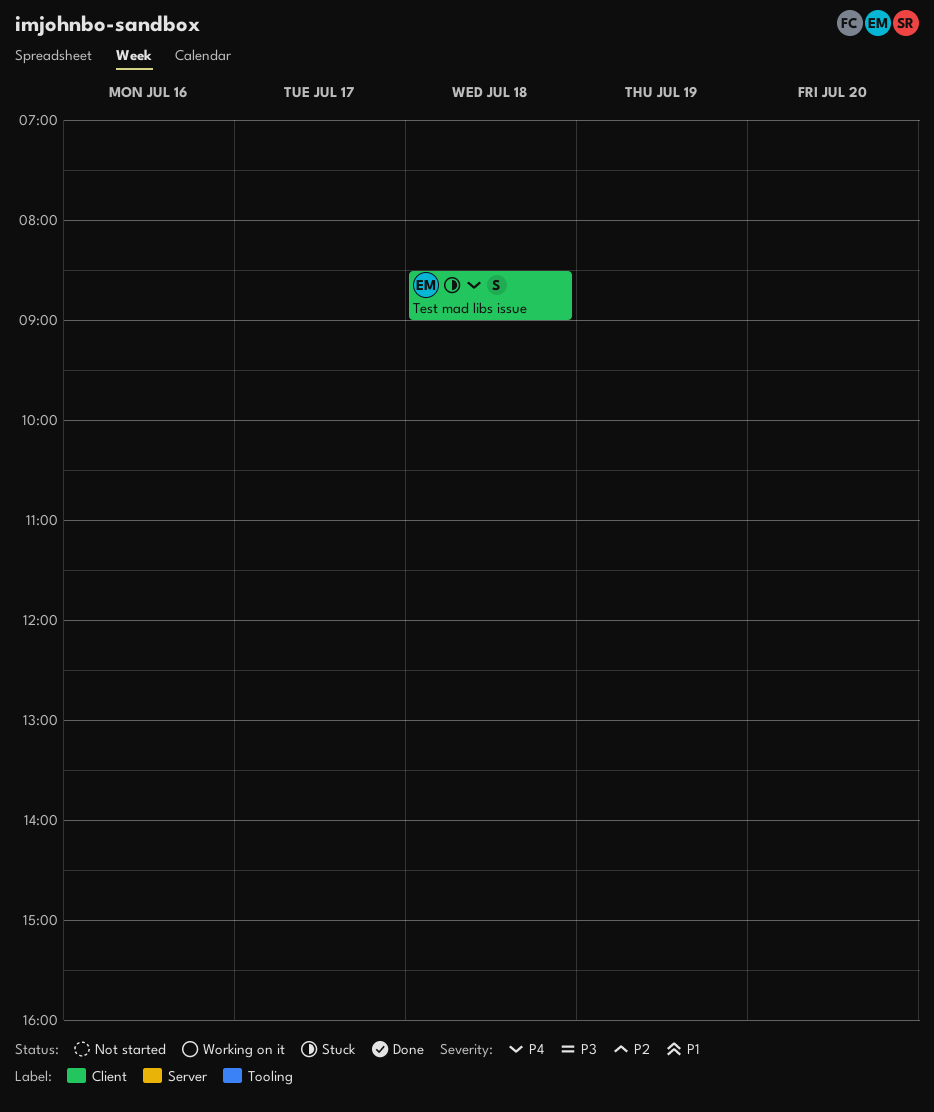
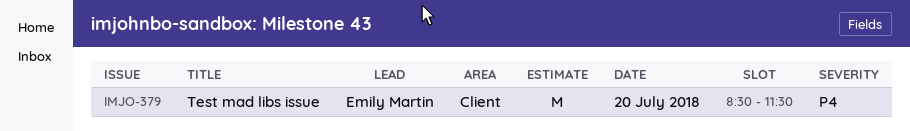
Test mad libs issue, estimate: S -> M
Test mad libs issue, day: Jul 18 -> Jul 20
Test mad libs issue, ends: 09:00 -> 11:30

